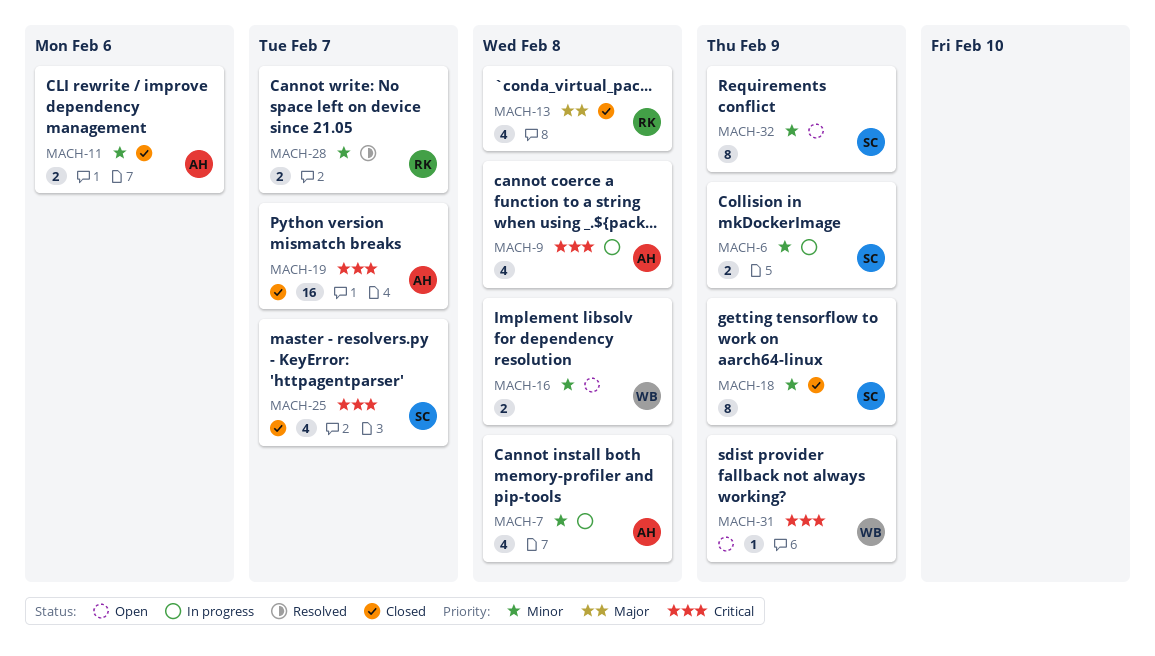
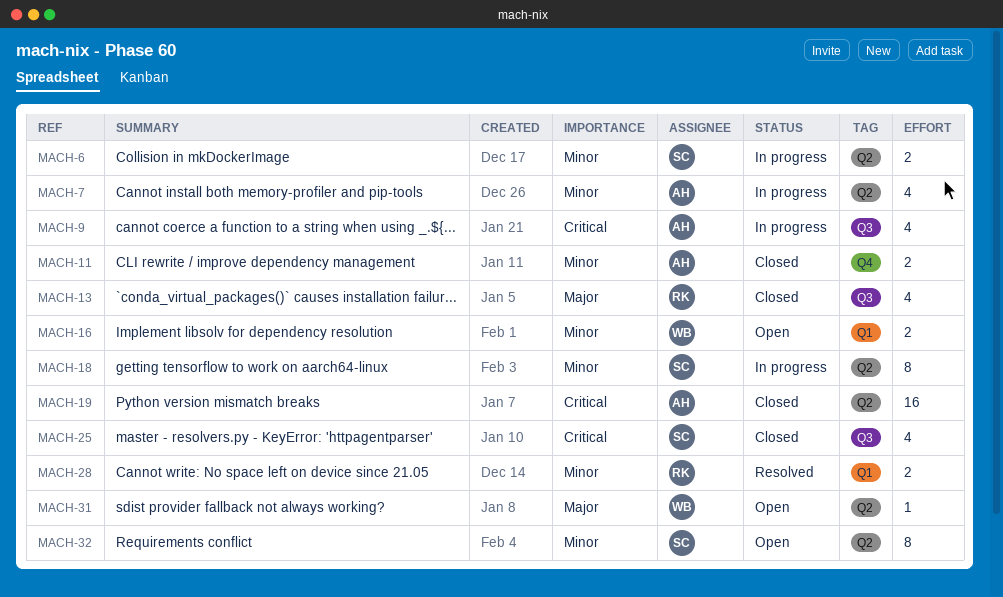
MACH-18, status: Closed -> In progress
MACH-31, priority: Critical -> Major

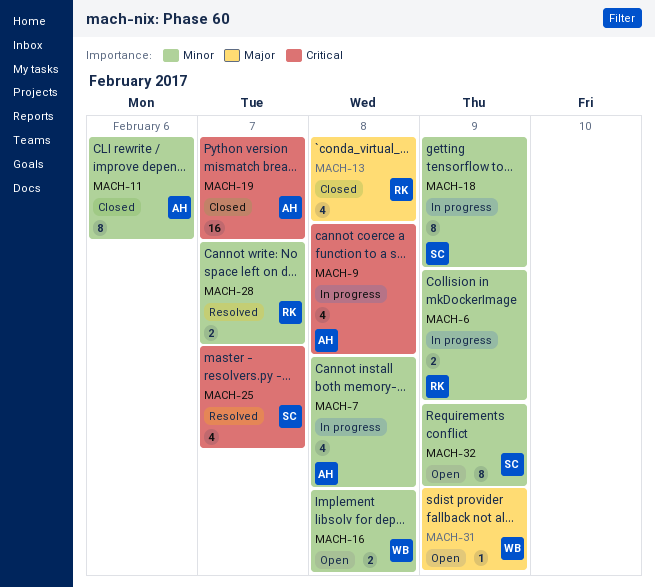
MACH-6, owner: SC -> RK
MACH-11, estimate: 2 -> 8
MACH-25, status: Closed -> Resolved

